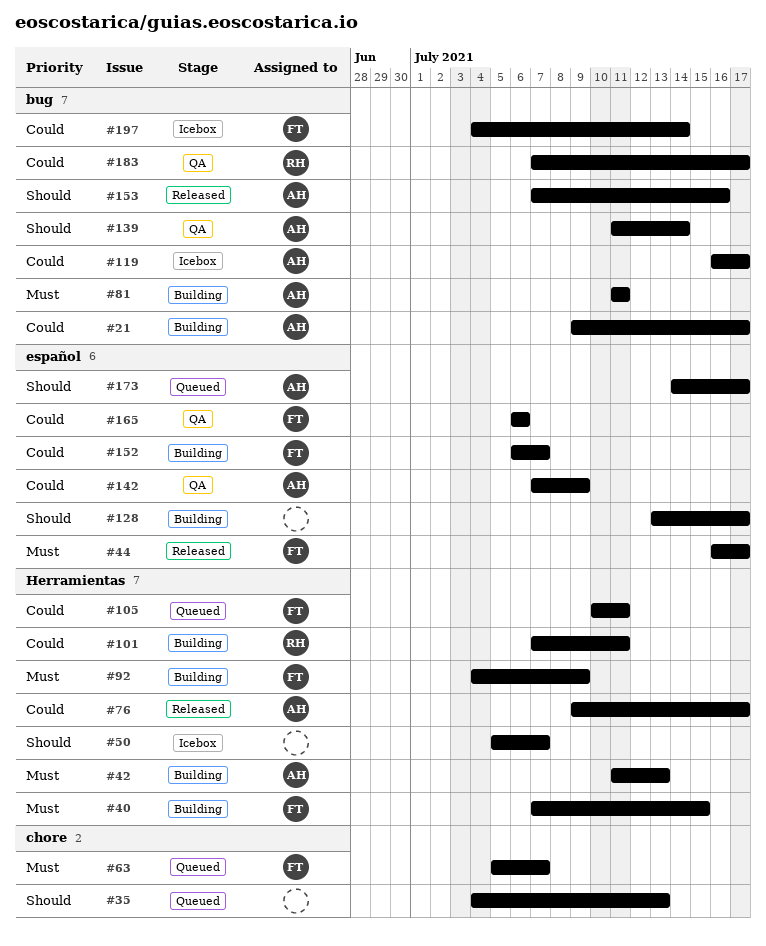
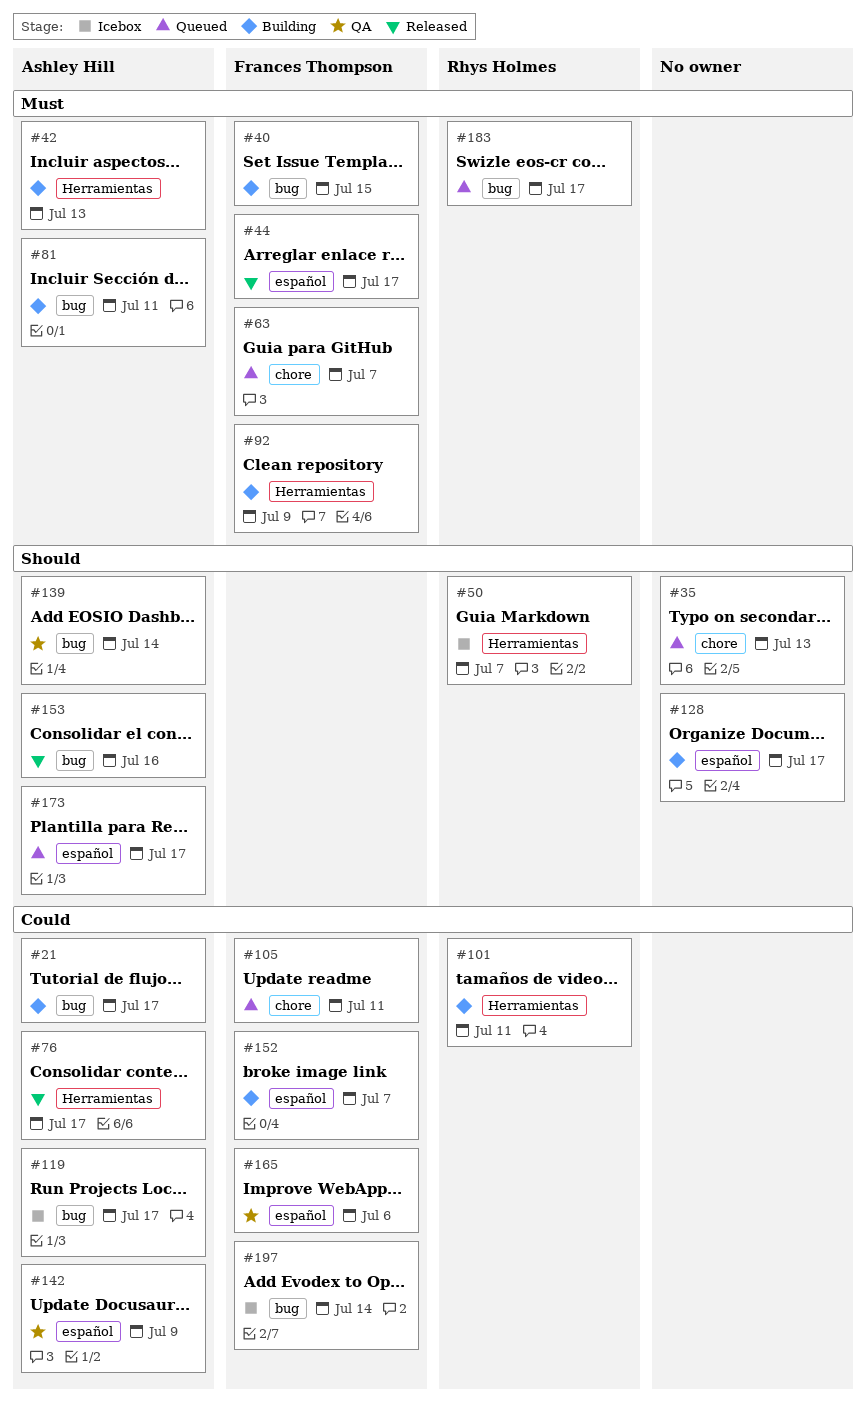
#40, label: Herramientas -> bug
#50, owner: none -> Rhys Holmes
#105, label: Herramientas -> chore
#183, status: QA -> Queued
#183, priority: Could -> Must

